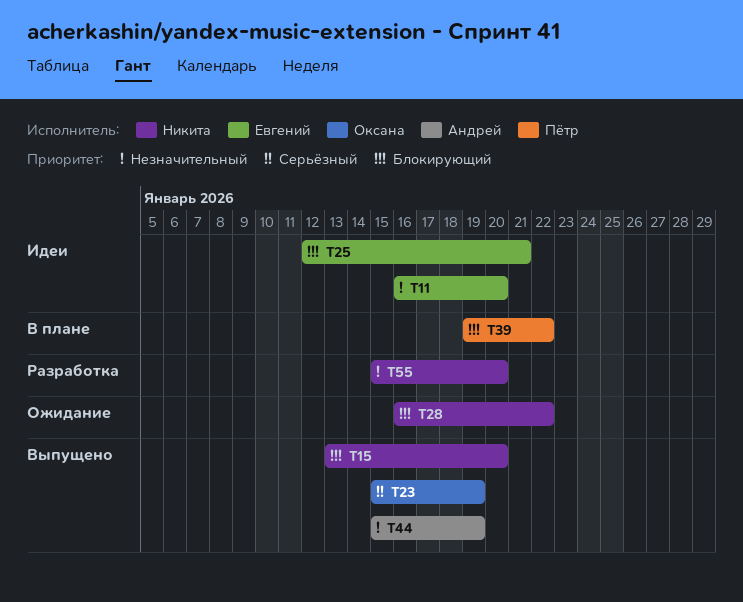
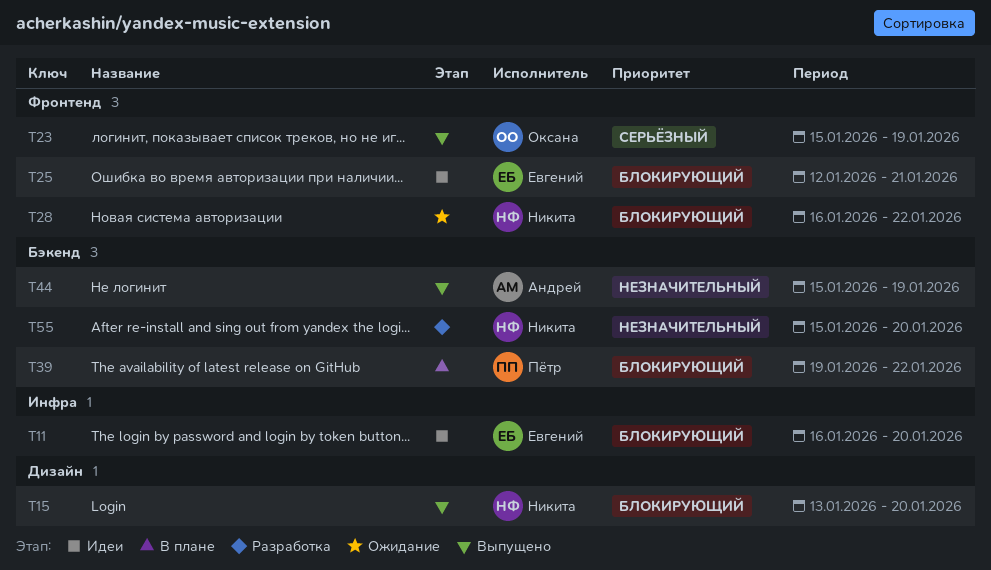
T11, priority: Незначительный -> Блокирующий

